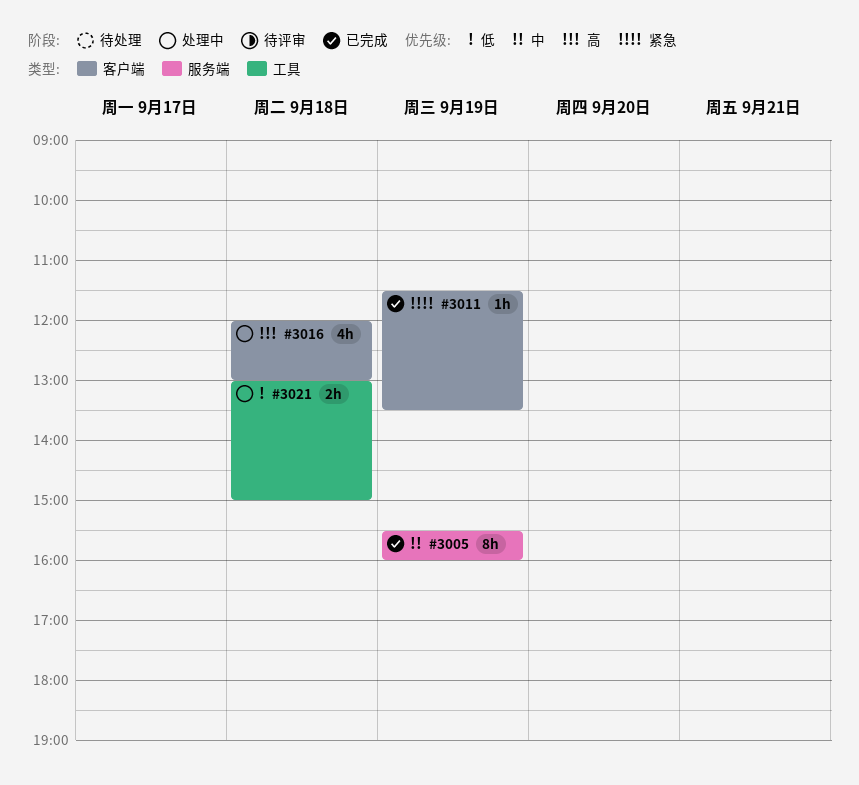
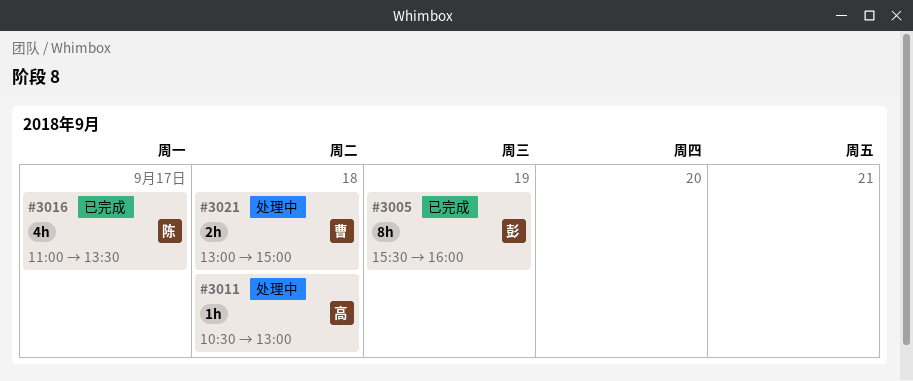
#3011, status: 已完成 -> 处理中
#3011, day: Sep 19 -> Sep 18
#3011, begins: 11:30 -> 10:30
#3011, ends: 13:30 -> 13:00
#3016, status: 处理中 -> 已完成
#3016, day: Sep 18 -> Sep 17
#3016, begins: 12:00 -> 11:00
#3016, ends: 13:00 -> 13:30

